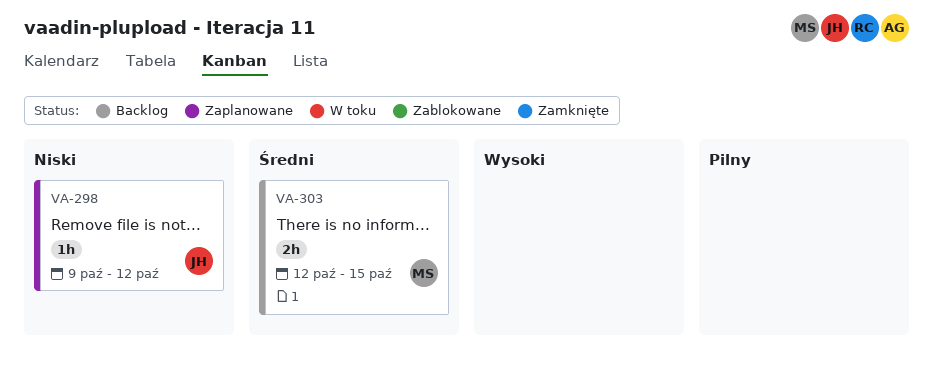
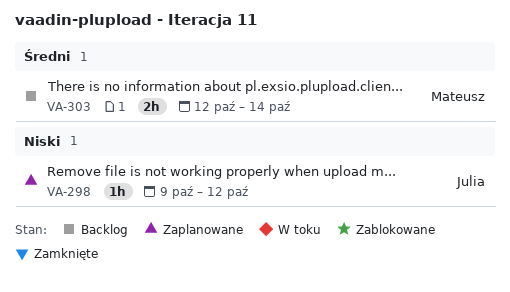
VA-303, due: Oct 15 -> Oct 14

